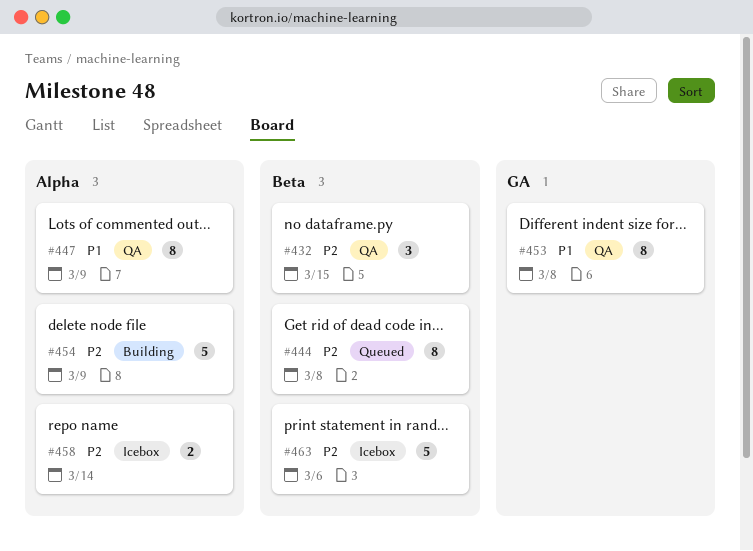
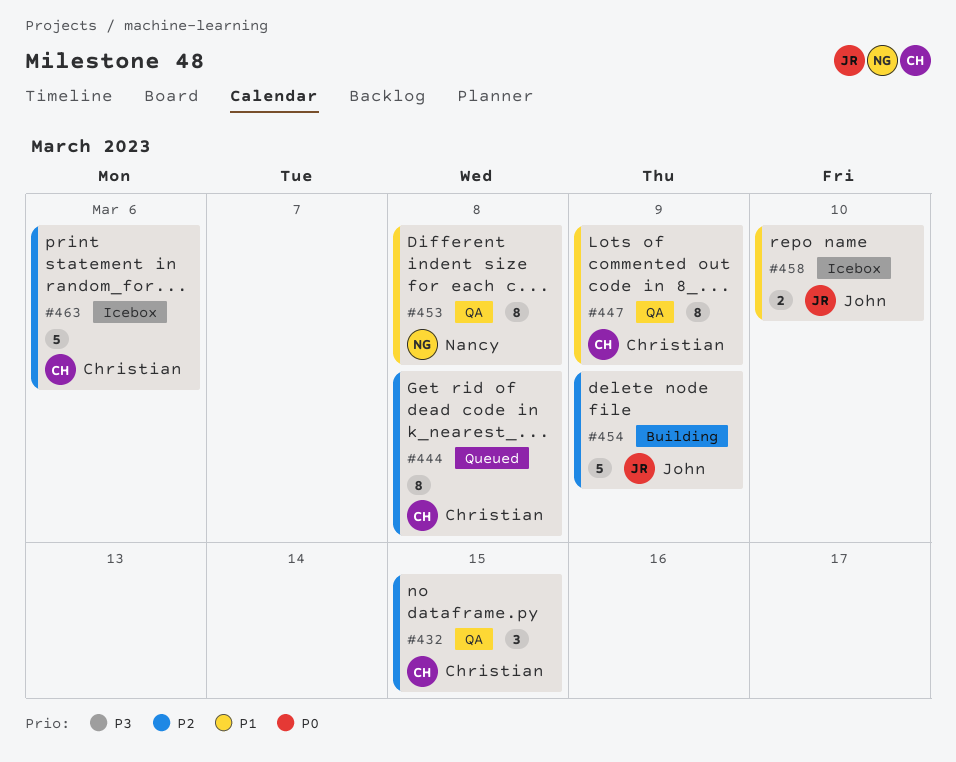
#458, priority: P2 -> P1
#458, due: Mar 14 -> Mar 10

